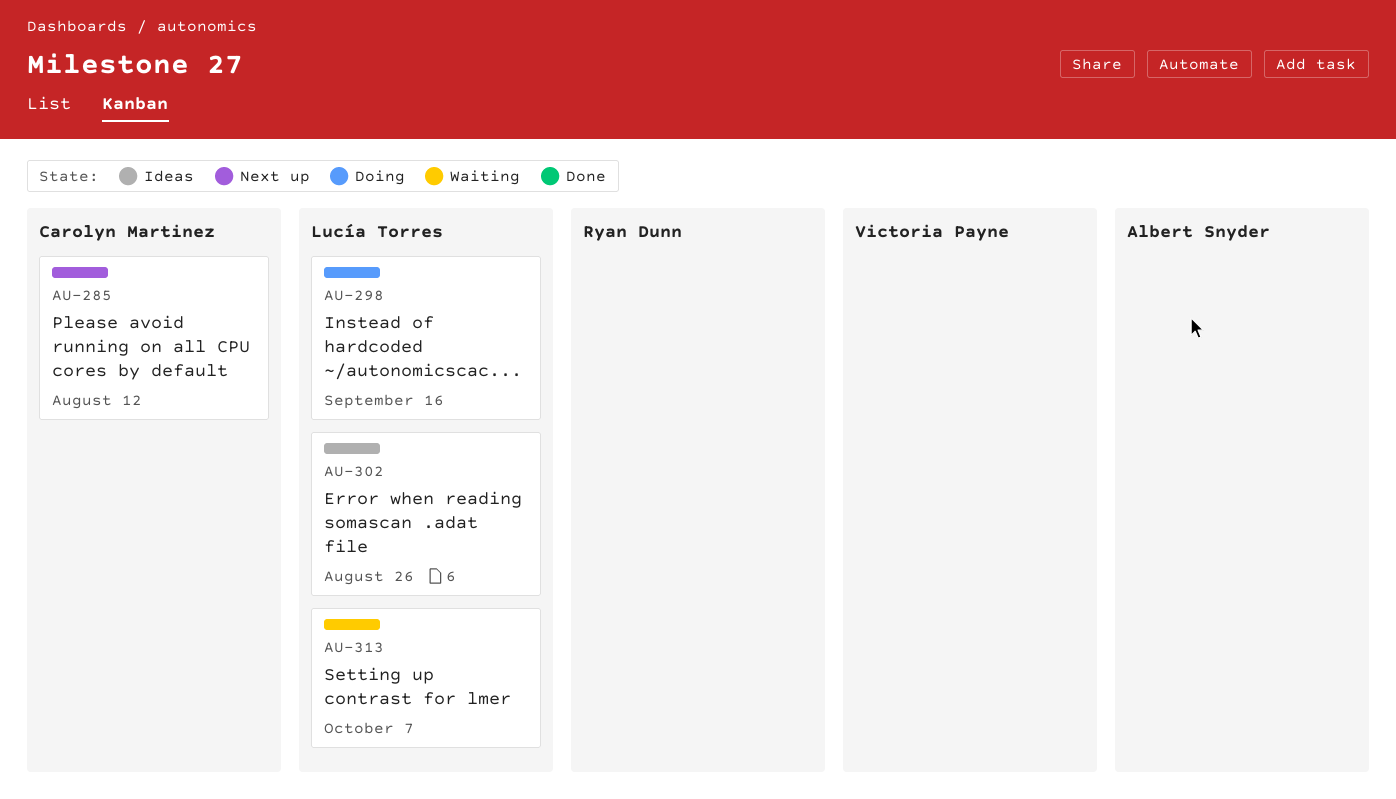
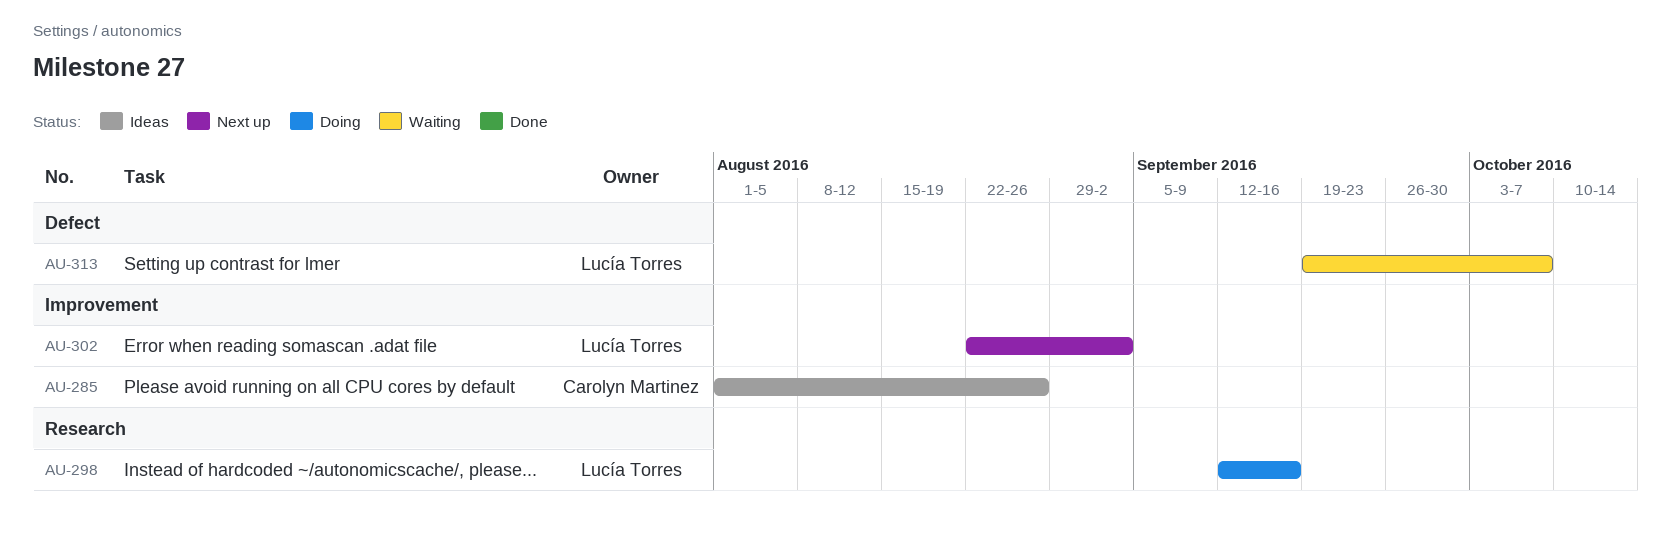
AU-285, status: Next up -> Ideas
AU-285, due: Aug 12 -> Aug 26
AU-302, status: Ideas -> Next up
AU-302, due: Aug 26 -> Sep 2

